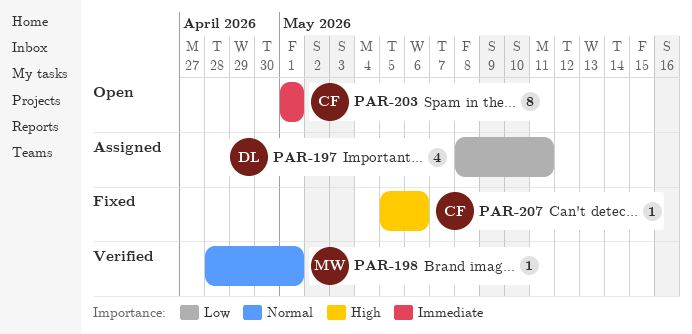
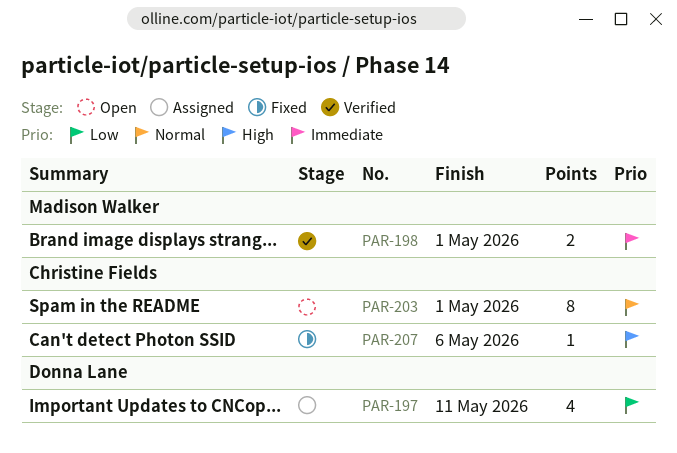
PAR-198, priority: Normal -> Immediate
PAR-198, estimate: 1 -> 2
PAR-203, priority: Immediate -> Normal

